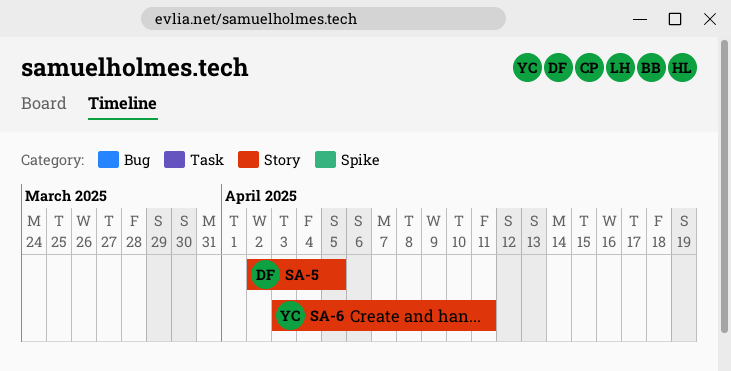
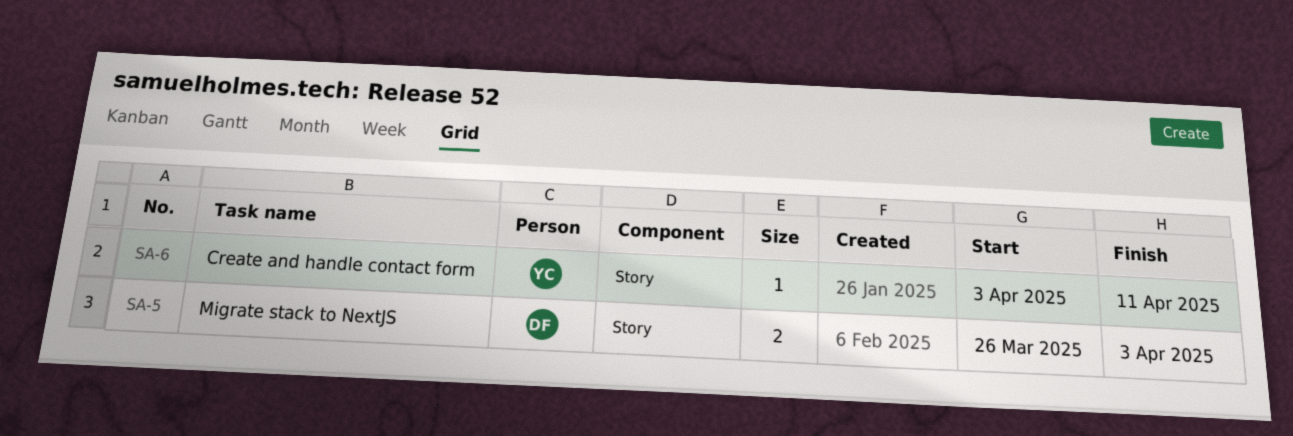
SA-5, start: Apr 2 -> Mar 26
SA-5, due: Apr 5 -> Apr 3

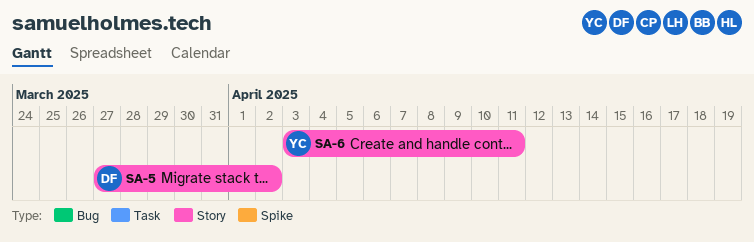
SA-5, start: Mar 26 -> Mar 27
SA-5, due: Apr 3 -> Apr 2

